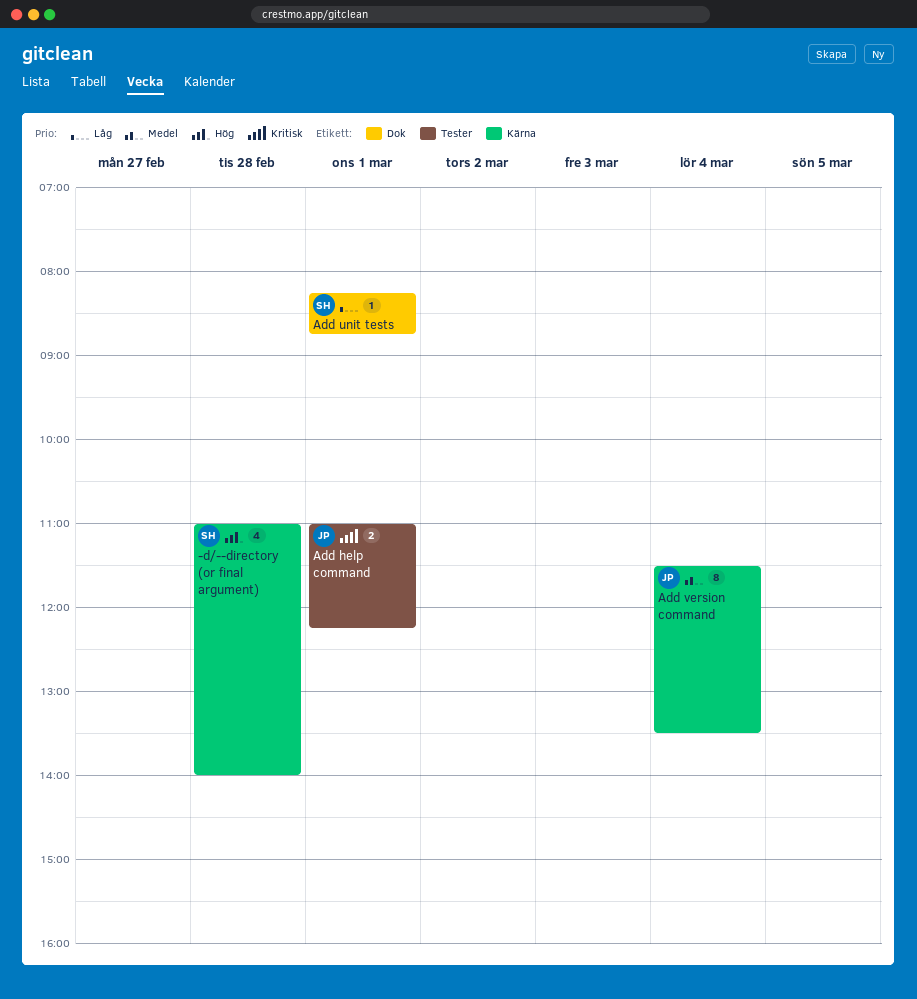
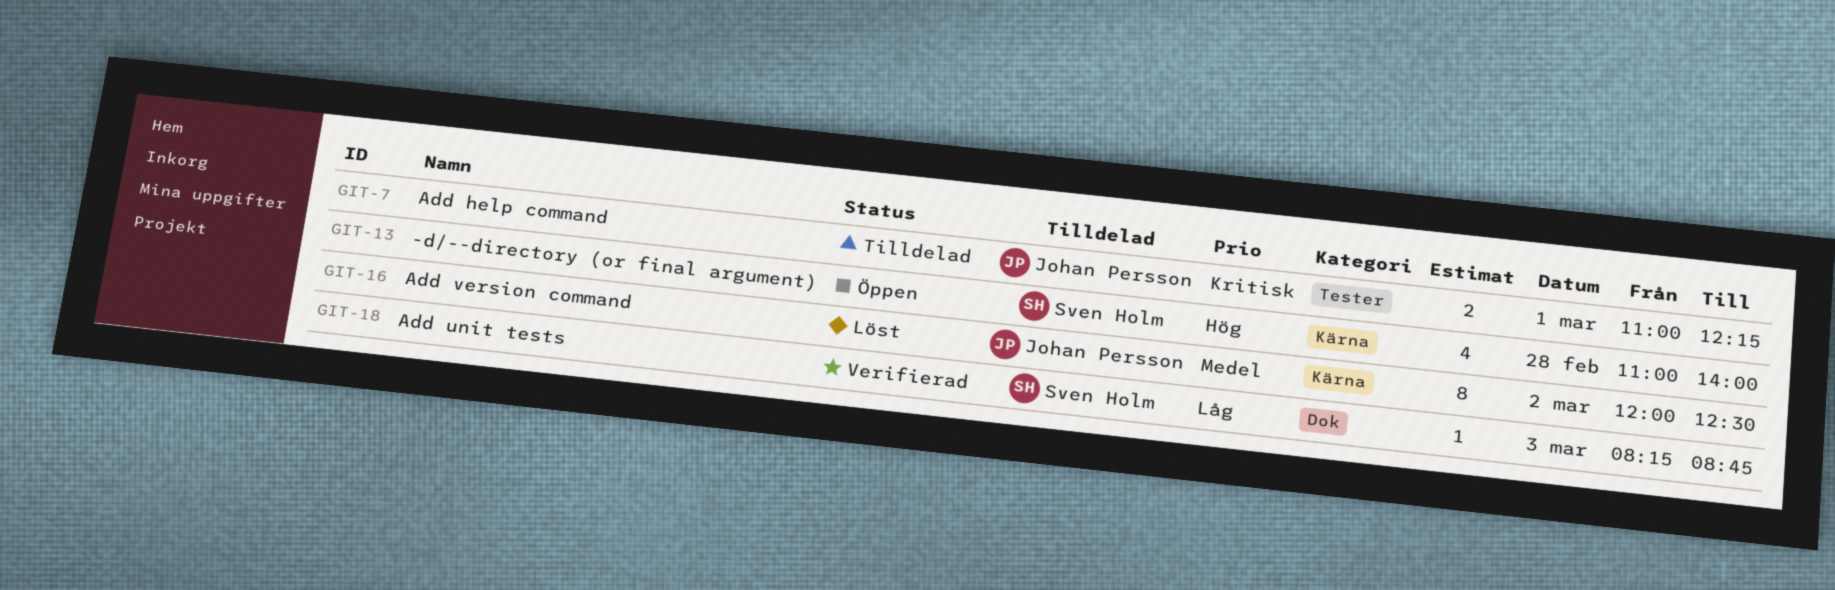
Add unit tests, day: Mar 1 -> Mar 3
Add version command, day: Mar 4 -> Mar 2
Add version command, begins: 11:30 -> 12:00
Add version command, ends: 13:30 -> 12:30

